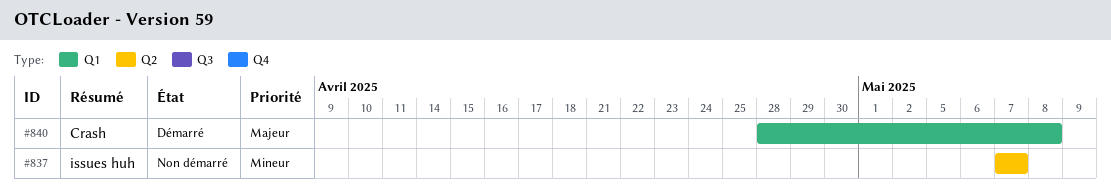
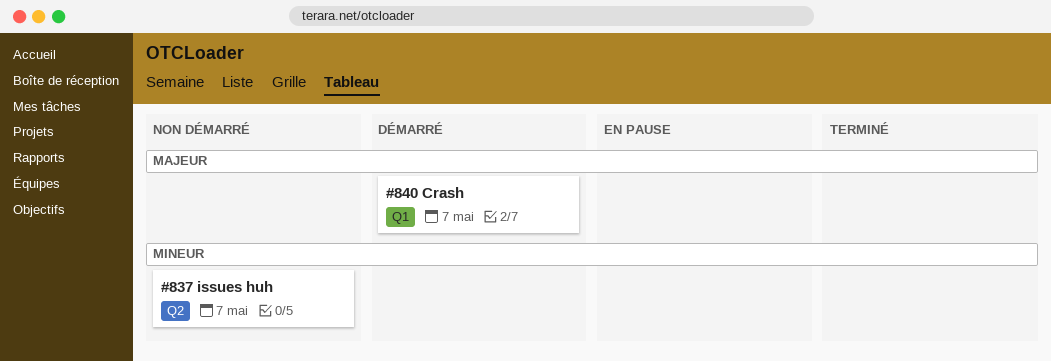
#840, due: May 8 -> May 7

